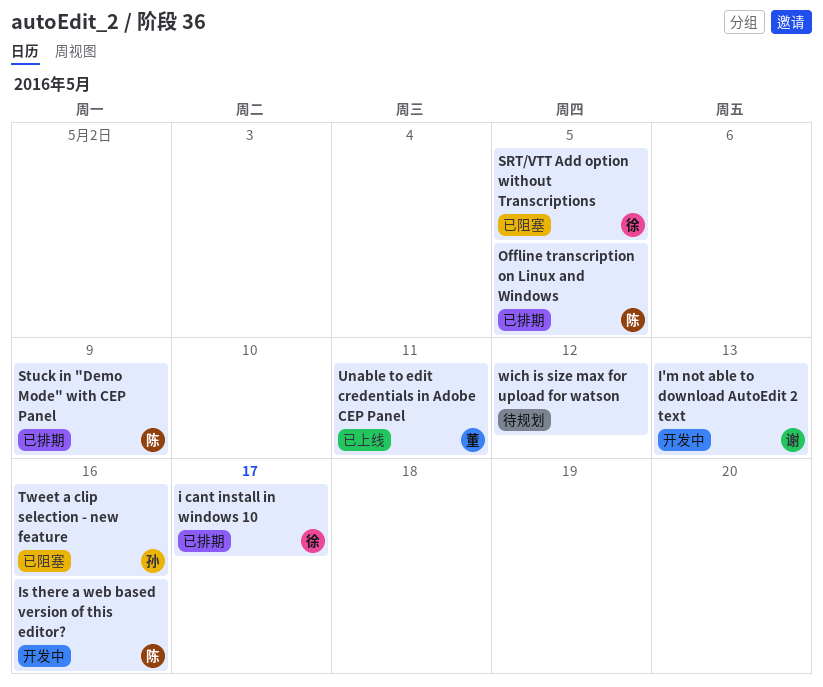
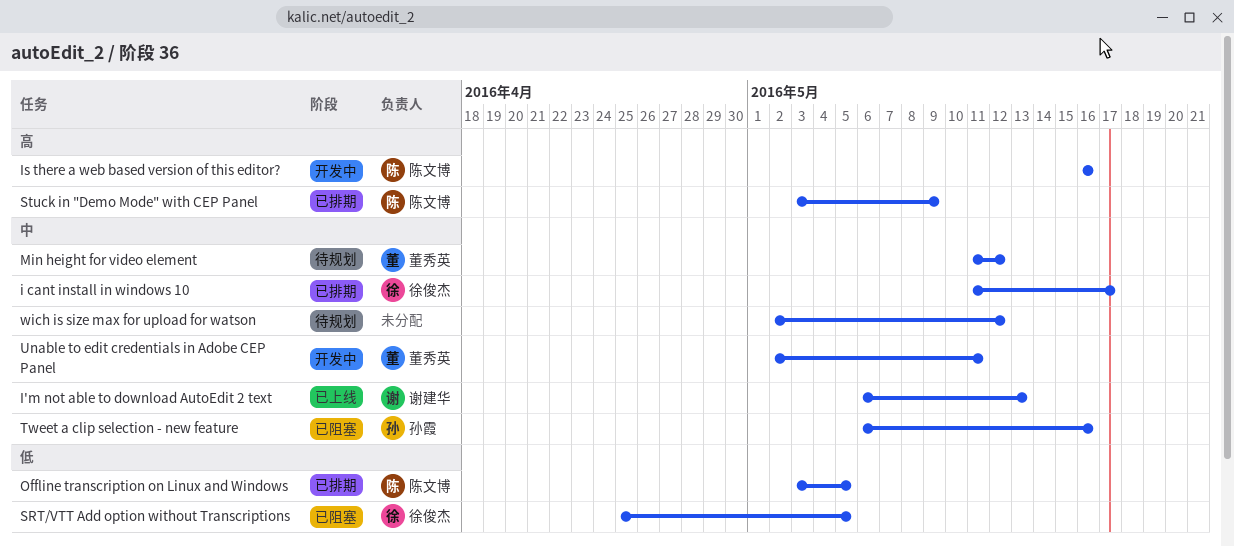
I'm not able to download AutoEdit 2 text, status: 开发中 -> 已上线
Min height for video element: none -> present
Unable to edit credentials in Adobe CEP Panel, status: 已上线 -> 开发中

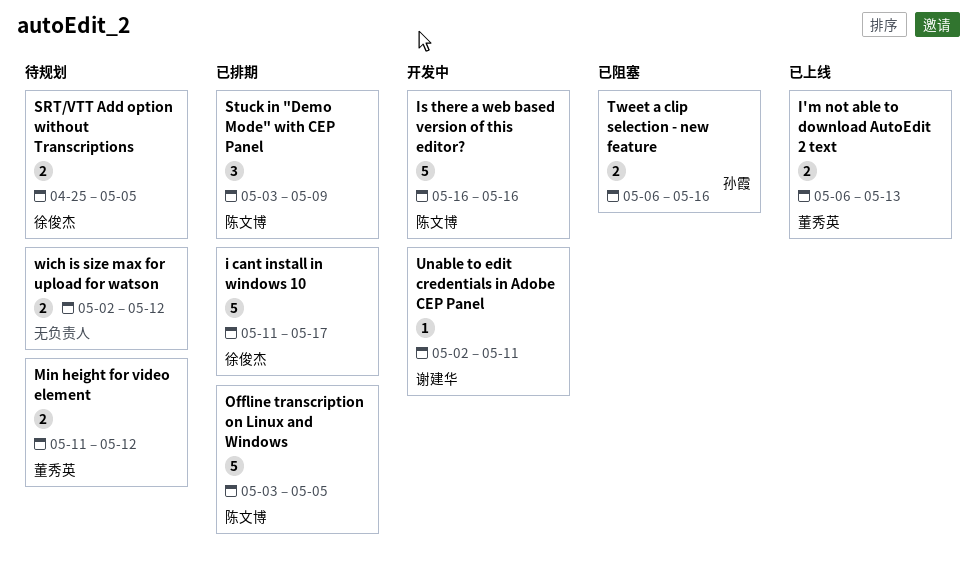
I'm not able to download AutoEdit 2 text, owner: 谢建华 -> 董秀英
SRT/VTT Add option without Transcriptions, status: 已阻塞 -> 待规划
Unable to edit credentials in Adobe CEP Panel, owner: 董秀英 -> 谢建华

